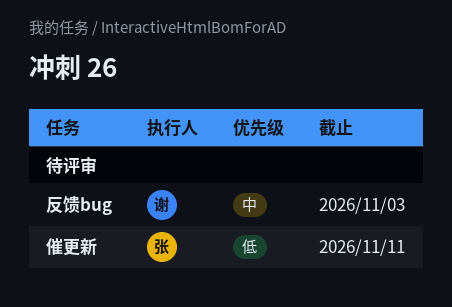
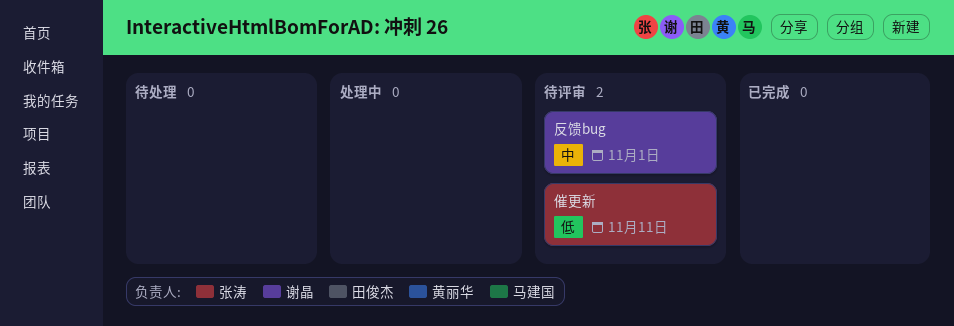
反馈bug, due: Nov 3 -> Nov 1

